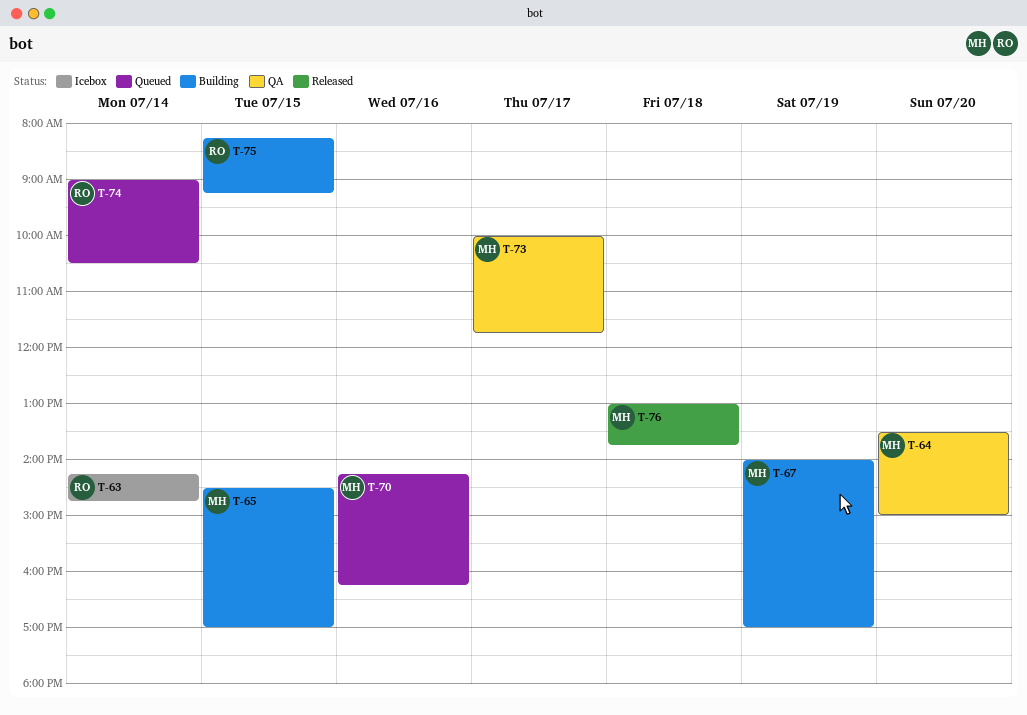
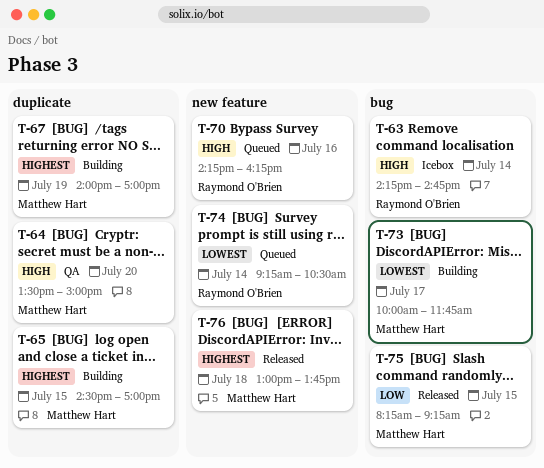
T-70, owner: Matthew Hart -> Raymond O'Brien
T-73, status: QA -> Building
T-74, begins: 09:00 -> 09:15
T-75, status: Building -> Released
T-75, owner: Raymond O'Brien -> Matthew Hart

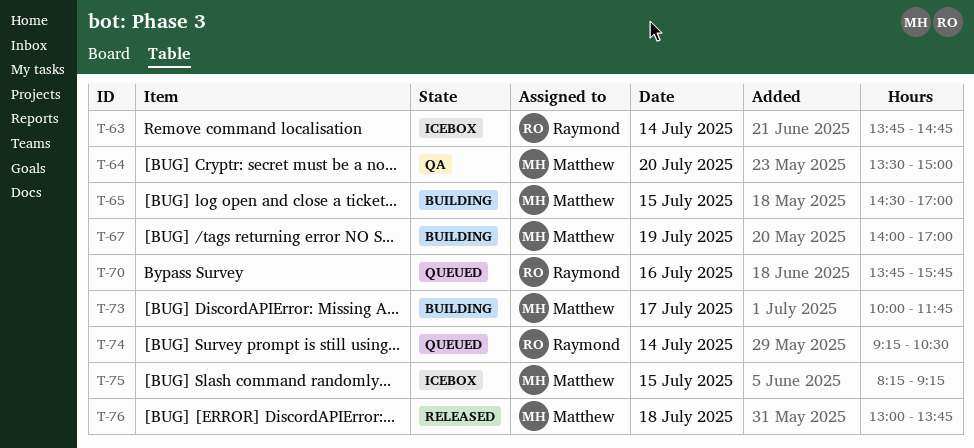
T-63, begins: 14:15 -> 13:45
T-70, begins: 14:15 -> 13:45
T-70, ends: 16:15 -> 15:45
T-75, status: Released -> Icebox

